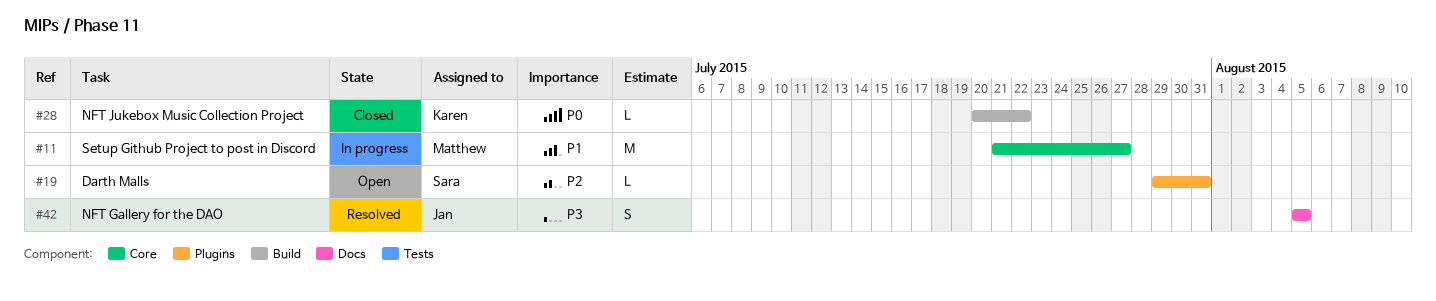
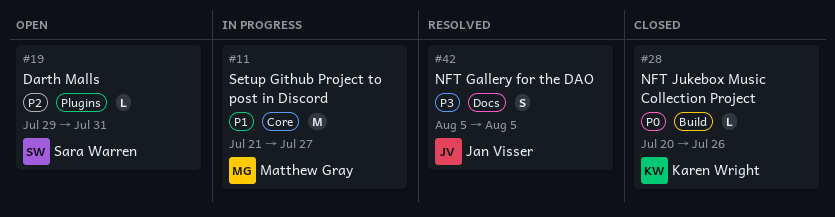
#28, due: Jul 22 -> Jul 26

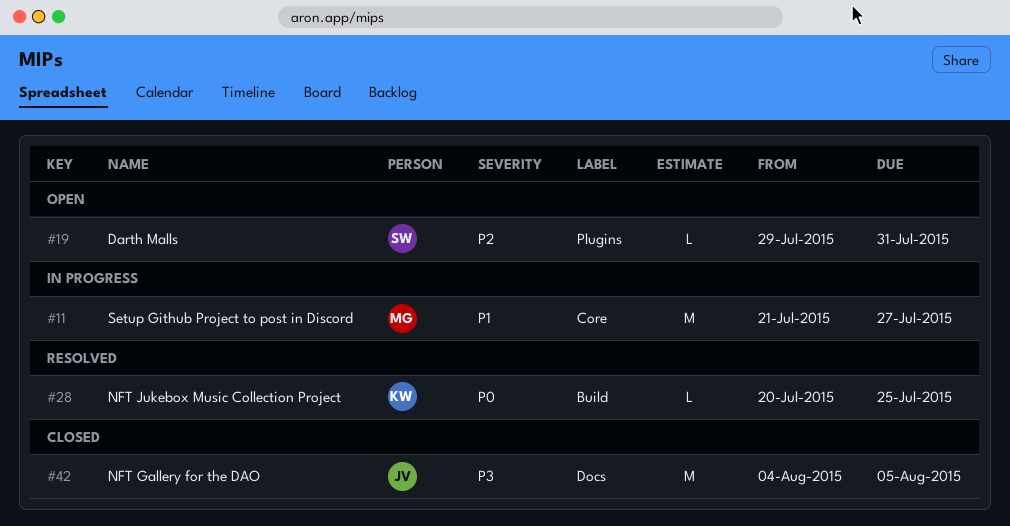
#28, status: Closed -> Resolved
#28, due: Jul 26 -> Jul 25
#42, status: Resolved -> Closed
#42, estimate: S -> M
#42, start: Aug 5 -> Aug 4

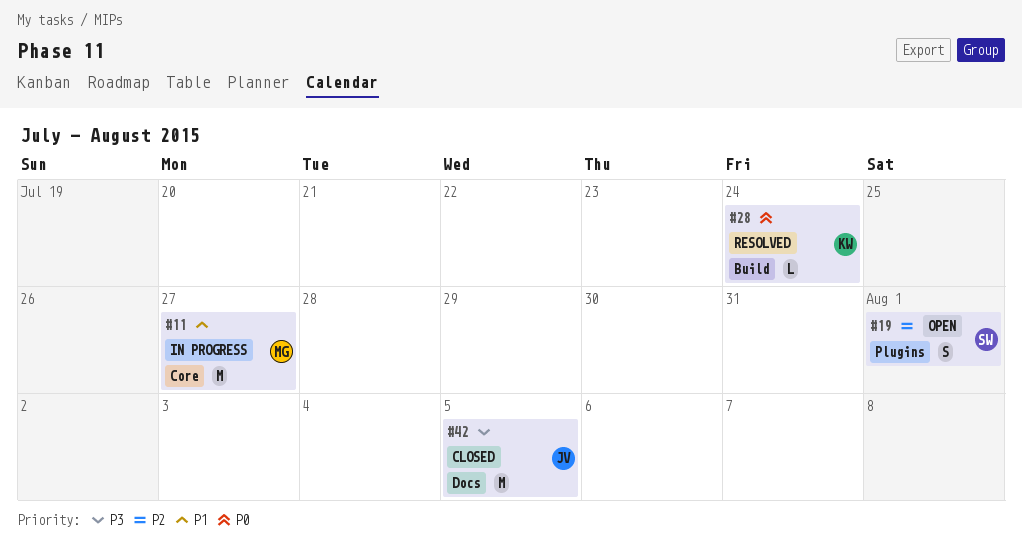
#19, estimate: L -> S
#19, due: Jul 31 -> Aug 1
#28, due: Jul 25 -> Jul 24

